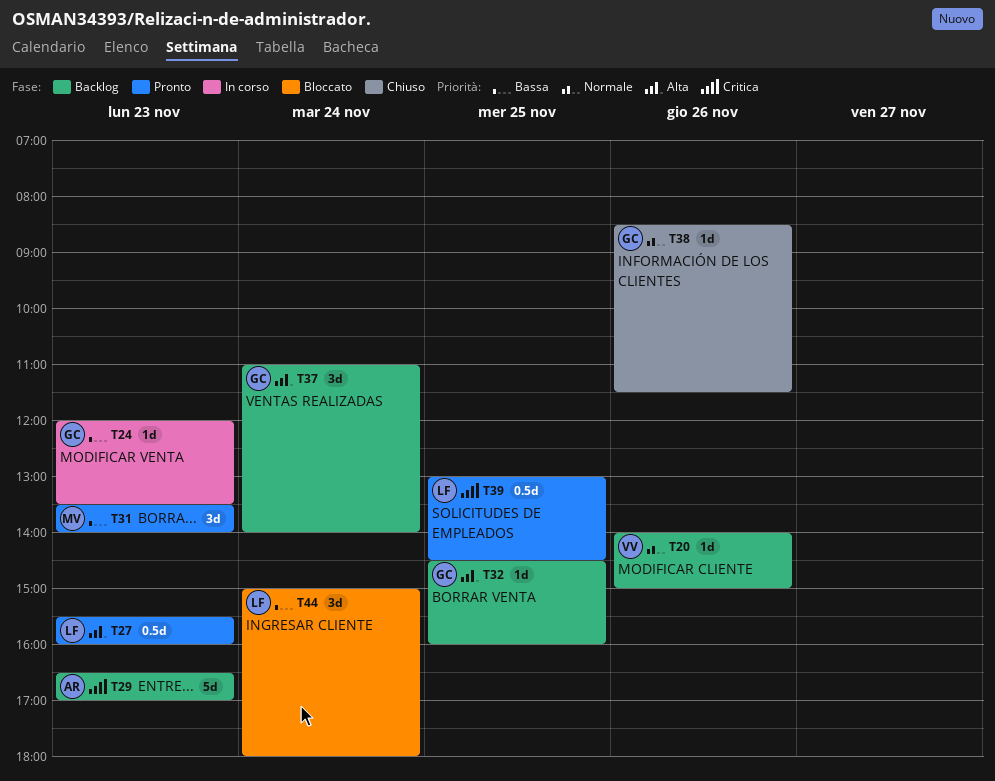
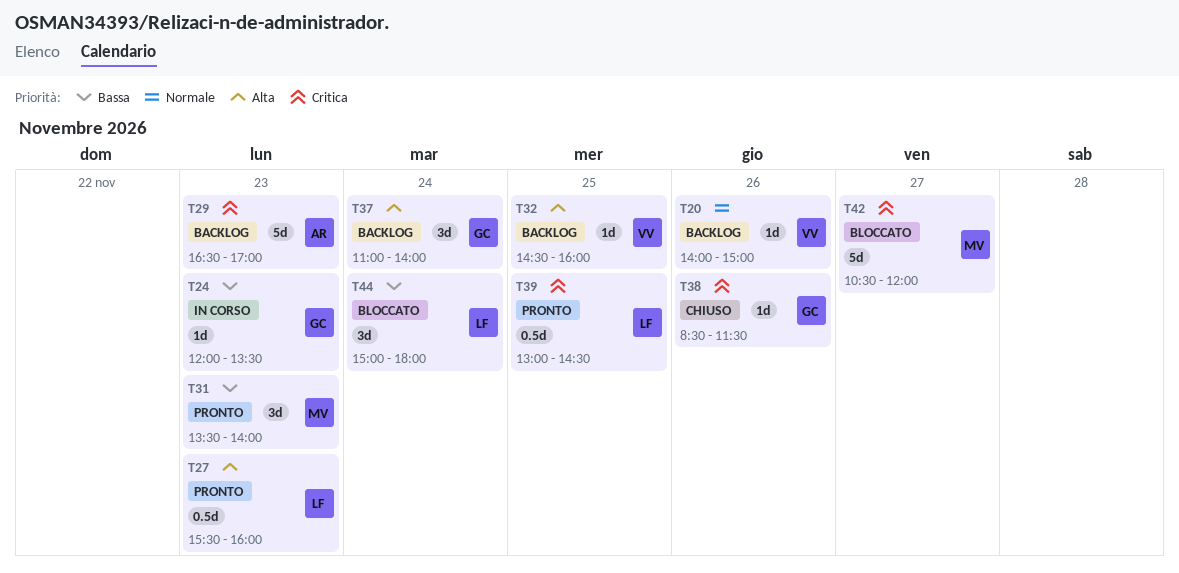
T32, owner: GC -> VV
T38, priority: Normale -> Critica
T42: none -> present

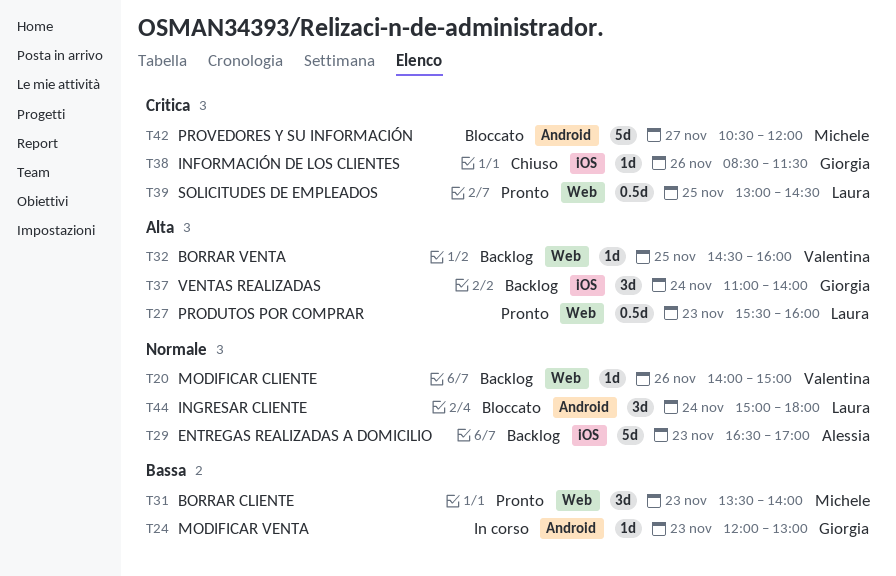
T24, ends: 13:30 -> 13:00
T29, priority: Critica -> Normale
T44, priority: Bassa -> Normale

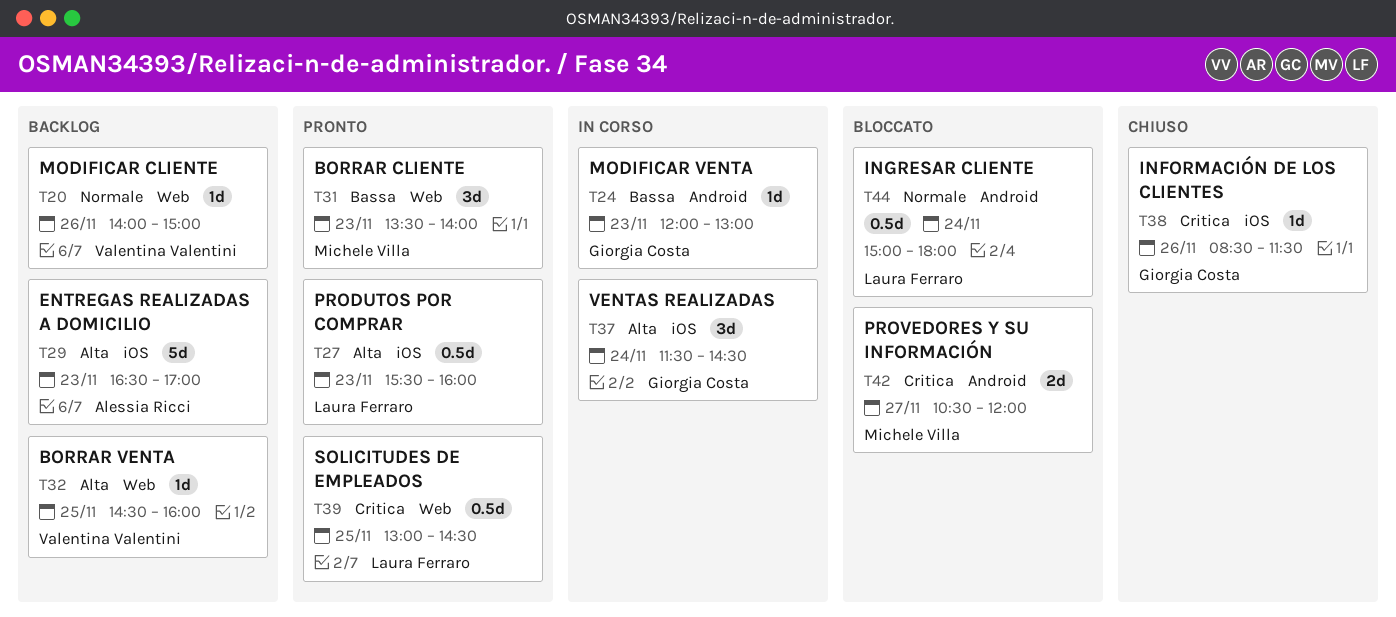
T27, label: Web -> iOS
T29, priority: Normale -> Alta
T37, status: Backlog -> In corso
T37, begins: 11:00 -> 11:30
T37, ends: 14:00 -> 14:30
T42, estimate: 5d -> 2d
T44, estimate: 3d -> 0.5d

